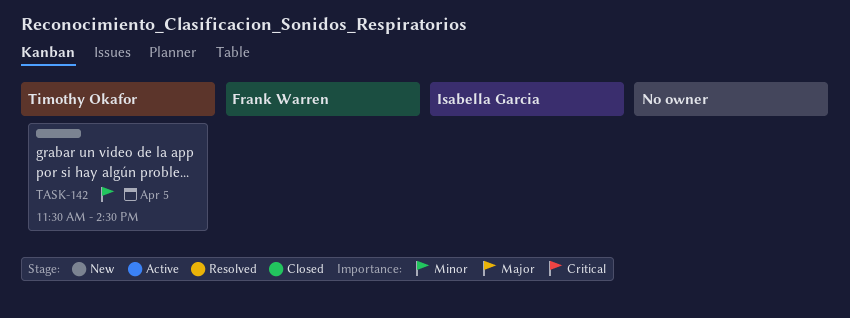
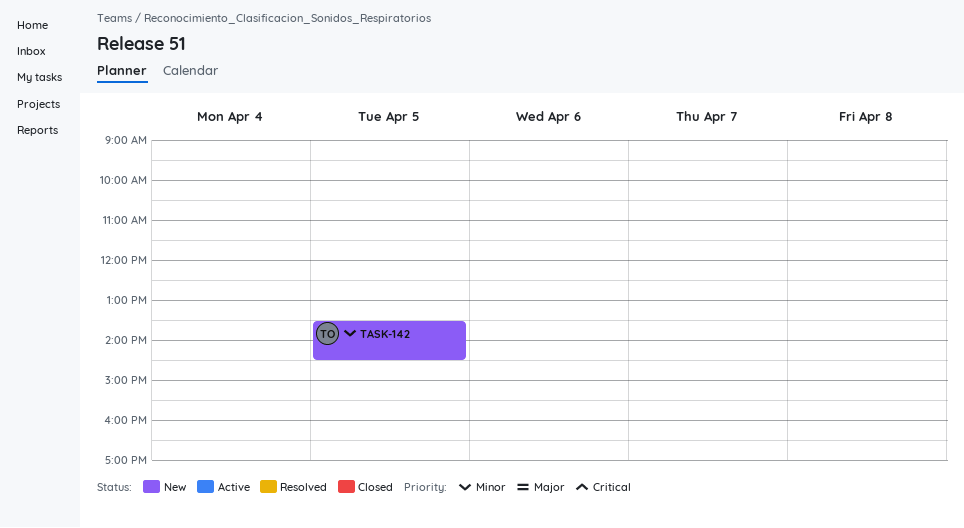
TASK-142, begins: 11:30 -> 13:30

